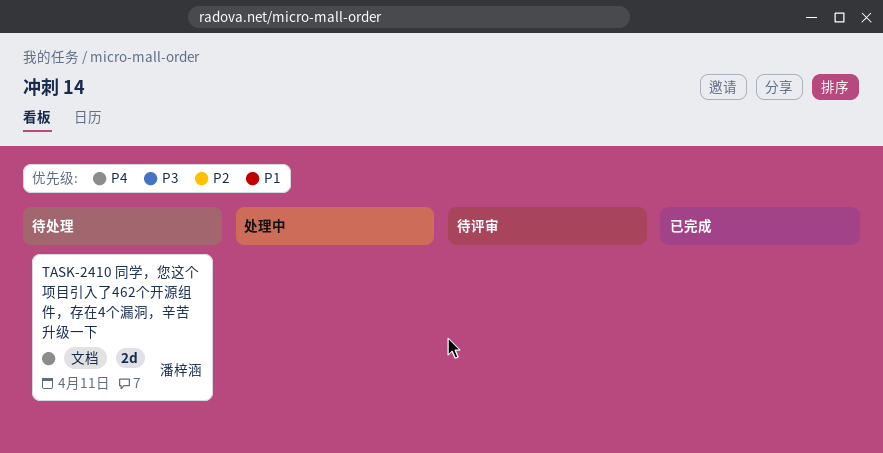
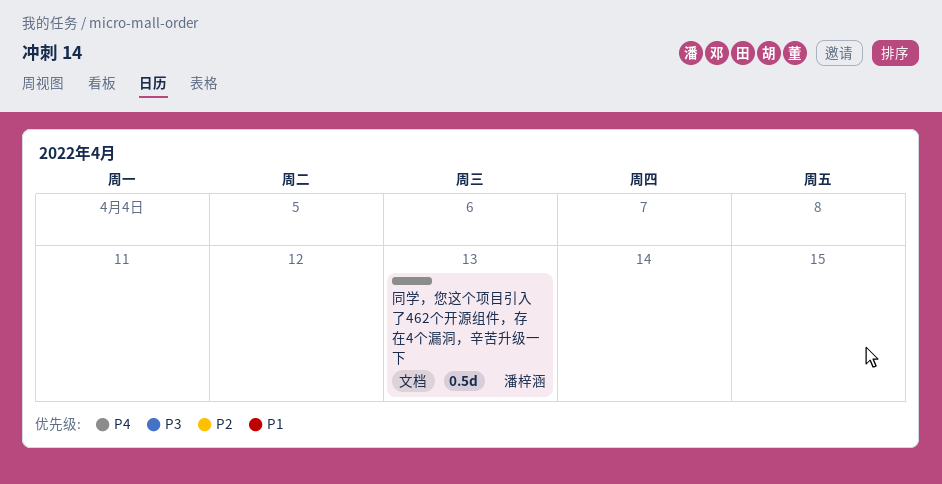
同学，您这个项目引入了462个开源组件，存在4个漏洞，辛苦升级一下, estimate: 2d -> 0.5d
同学，您这个项目引入了462个开源组件，存在4个漏洞，辛苦升级一下, due: Apr 11 -> Apr 13

